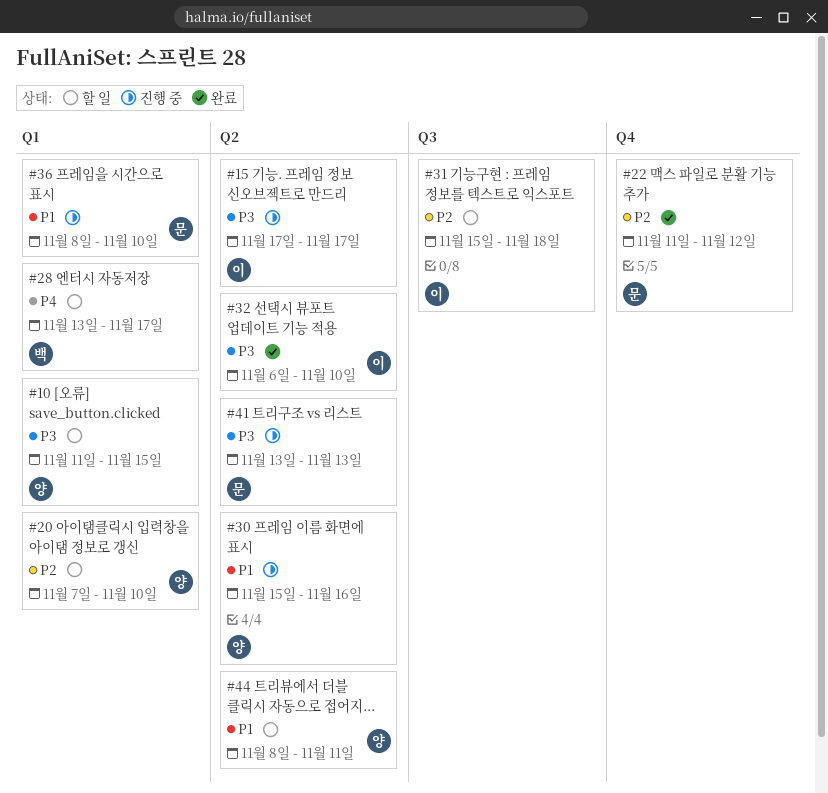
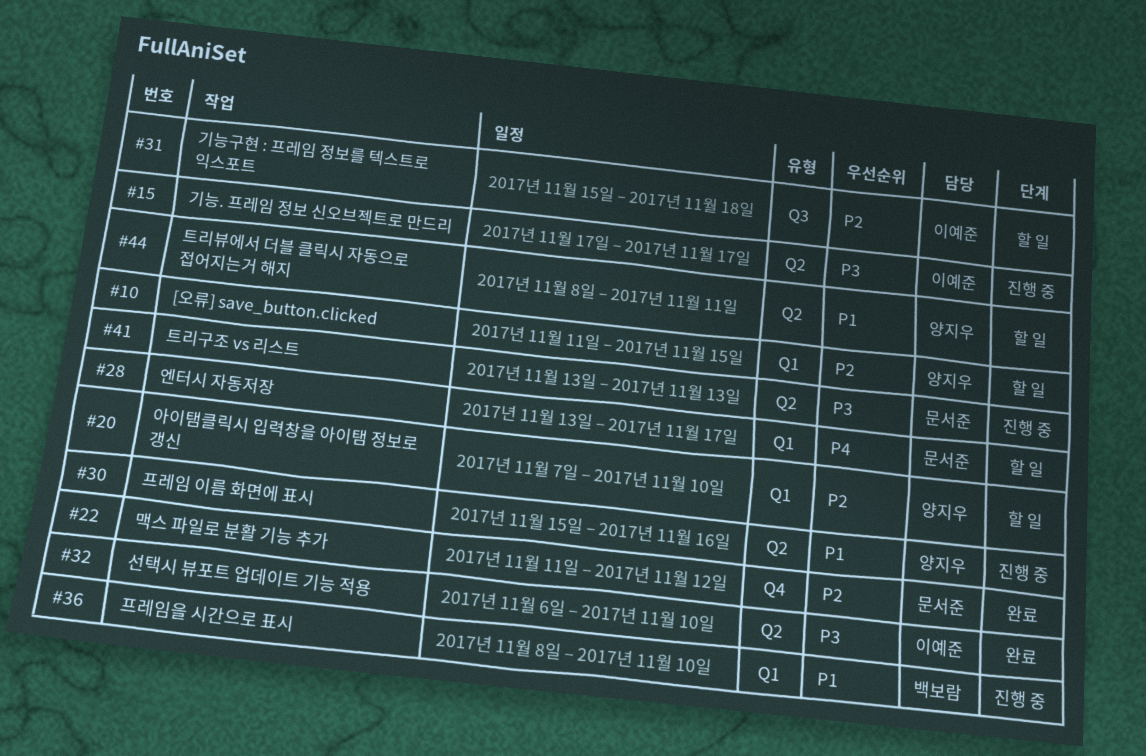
#10, priority: P3 -> P2
#28, owner: 백보람 -> 문서준
#36, owner: 문서준 -> 백보람

